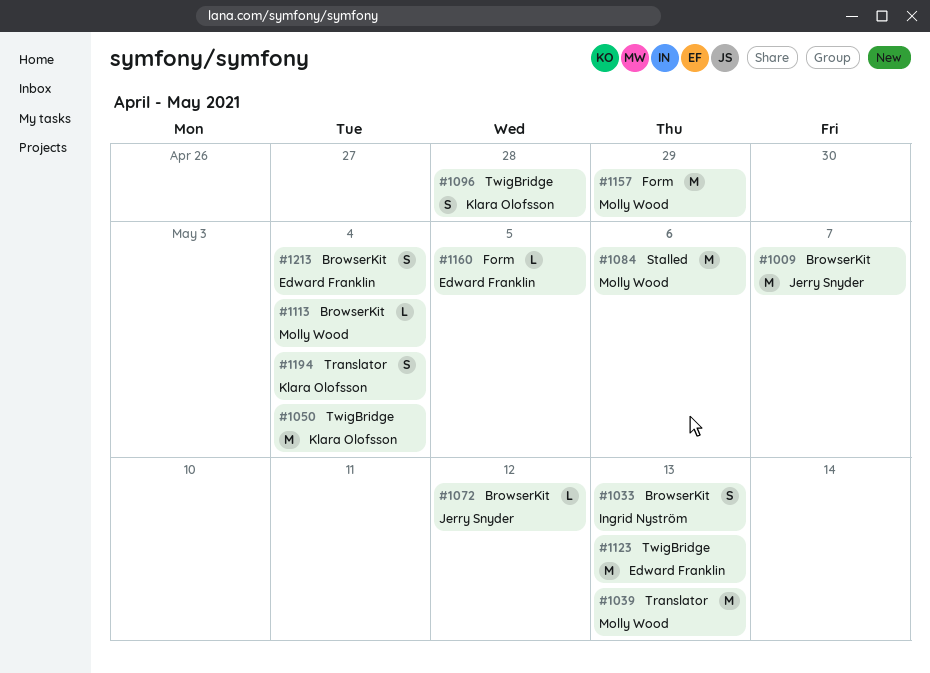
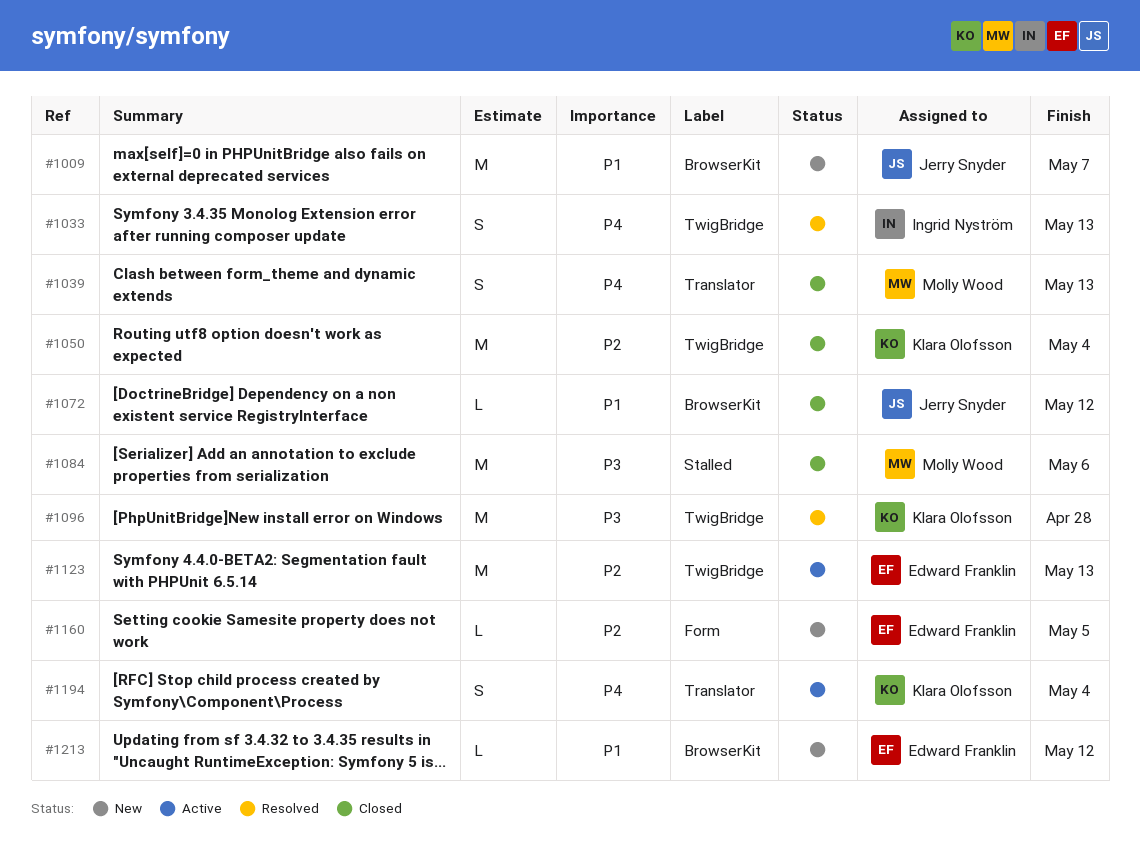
#1033, label: BrowserKit -> TwigBridge
#1039, estimate: M -> S
#1096, estimate: S -> M
#1113: present -> none
#1157: present -> none
#1213, estimate: S -> L
#1213, due: May 4 -> May 12

